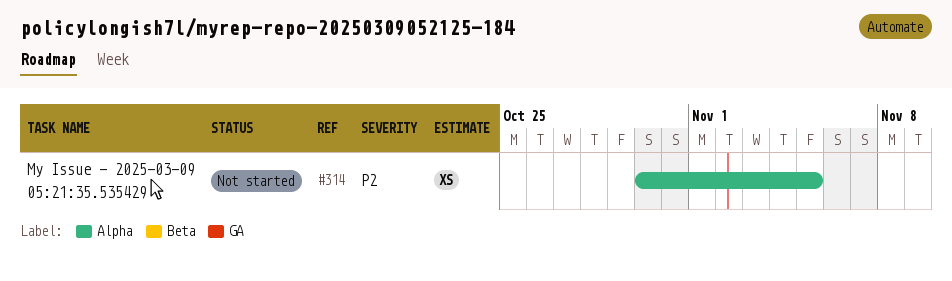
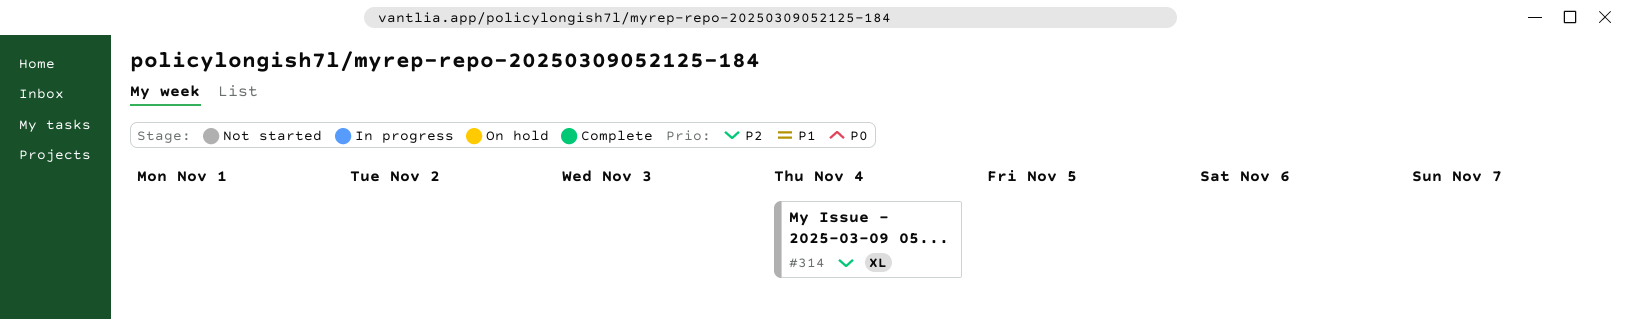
#314, estimate: XS -> XL
#314, due: Nov 5 -> Nov 4

